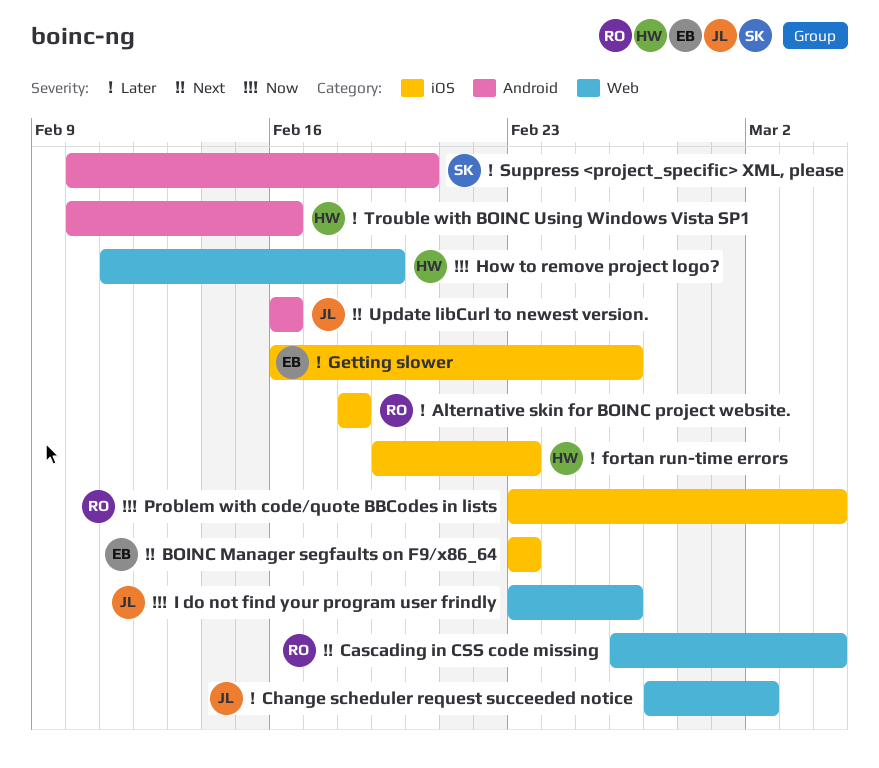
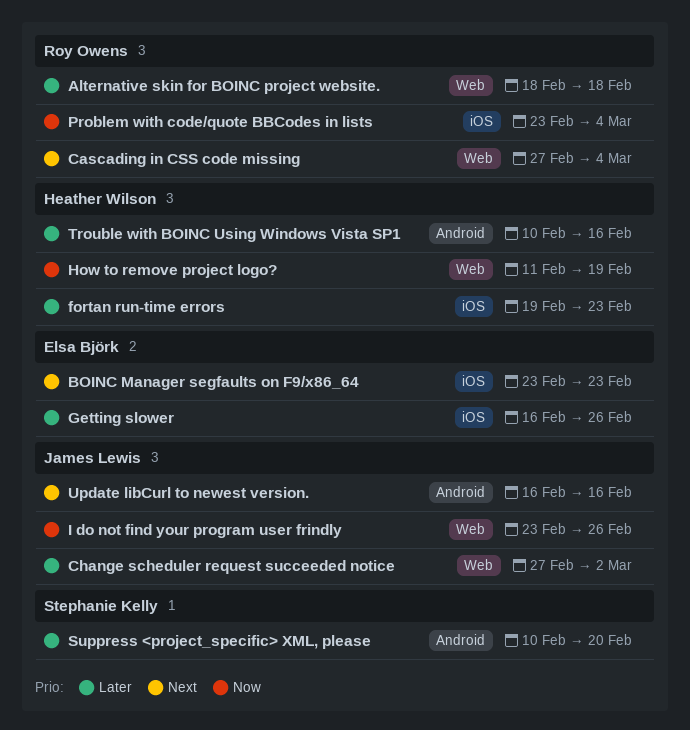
Alternative skin for BOINC project website., label: iOS -> Web
Cascading in CSS code missing, start: Feb 26 -> Feb 27

